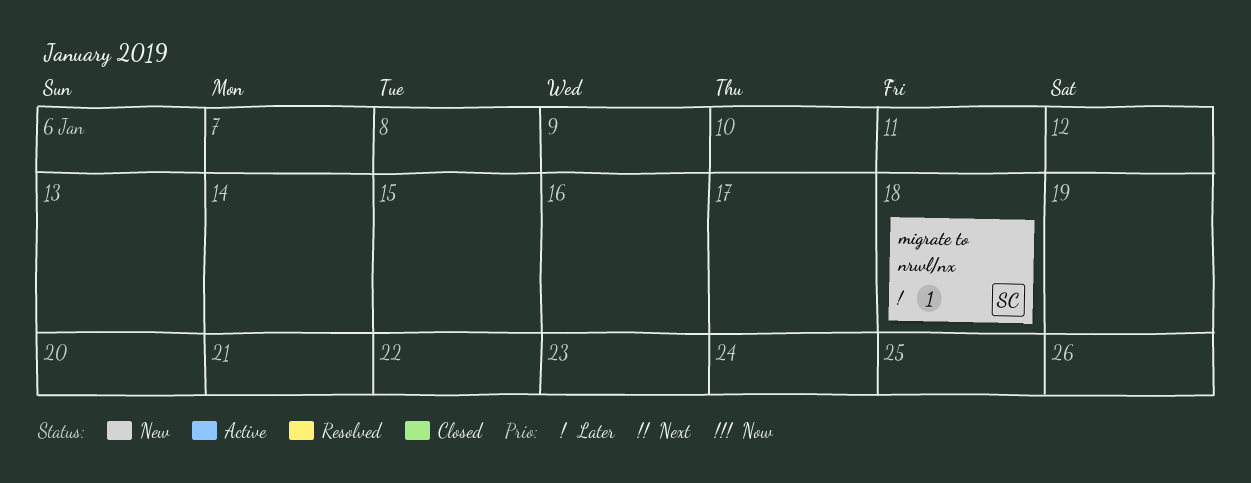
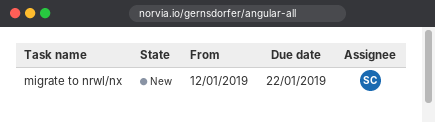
migrate to nrwl/nx, due: Jan 18 -> Jan 22

